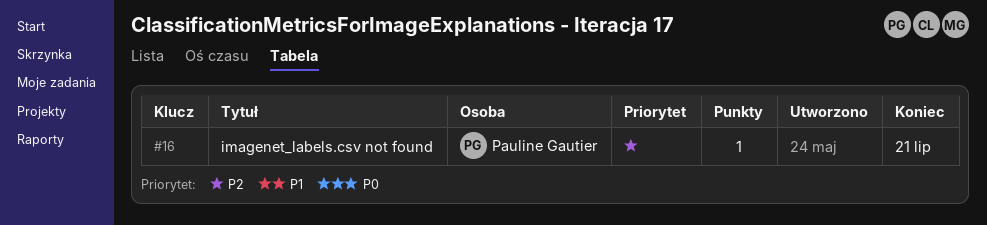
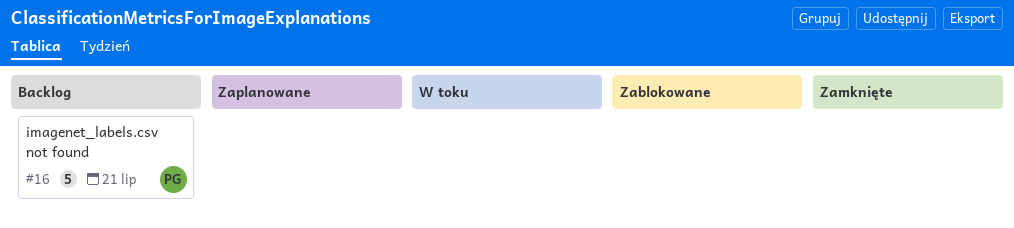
#16, estimate: 1 -> 5

